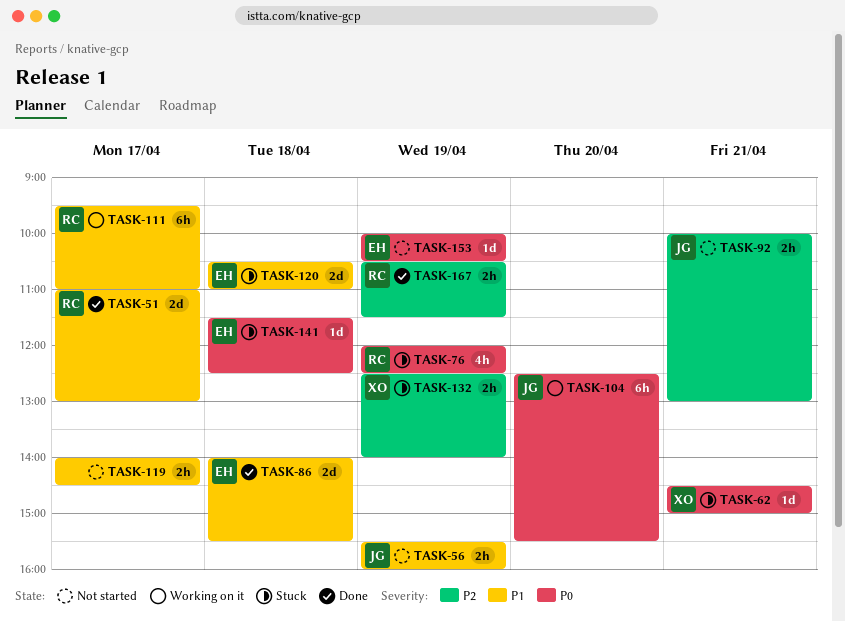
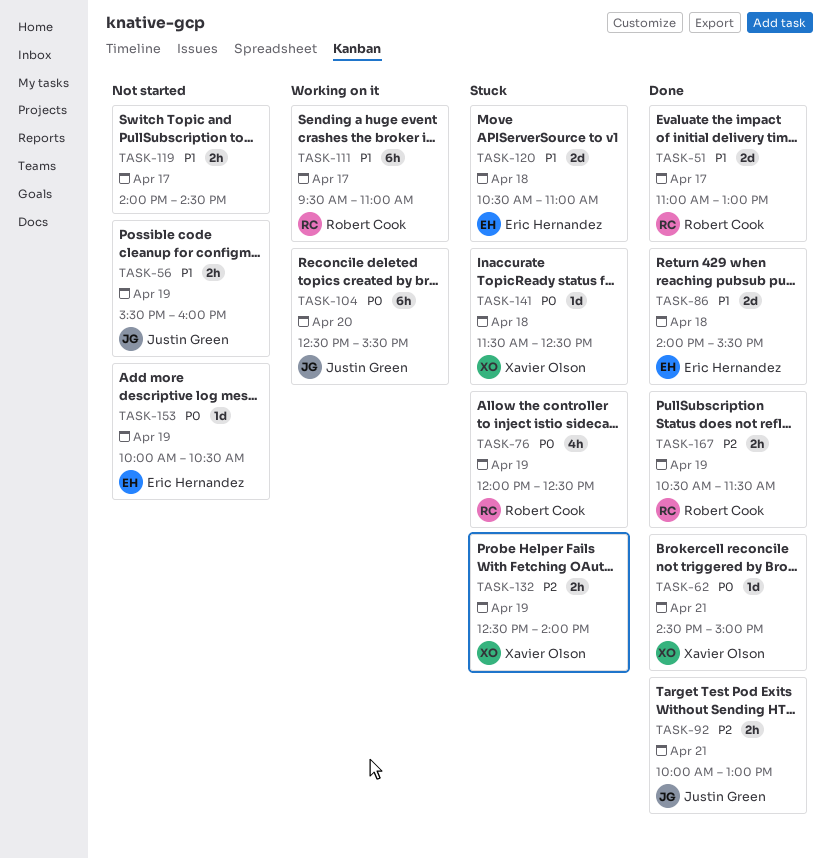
TASK-62, status: Stuck -> Done
TASK-92, status: Not started -> Done
TASK-141, owner: Eric Hernandez -> Xavier Olson

